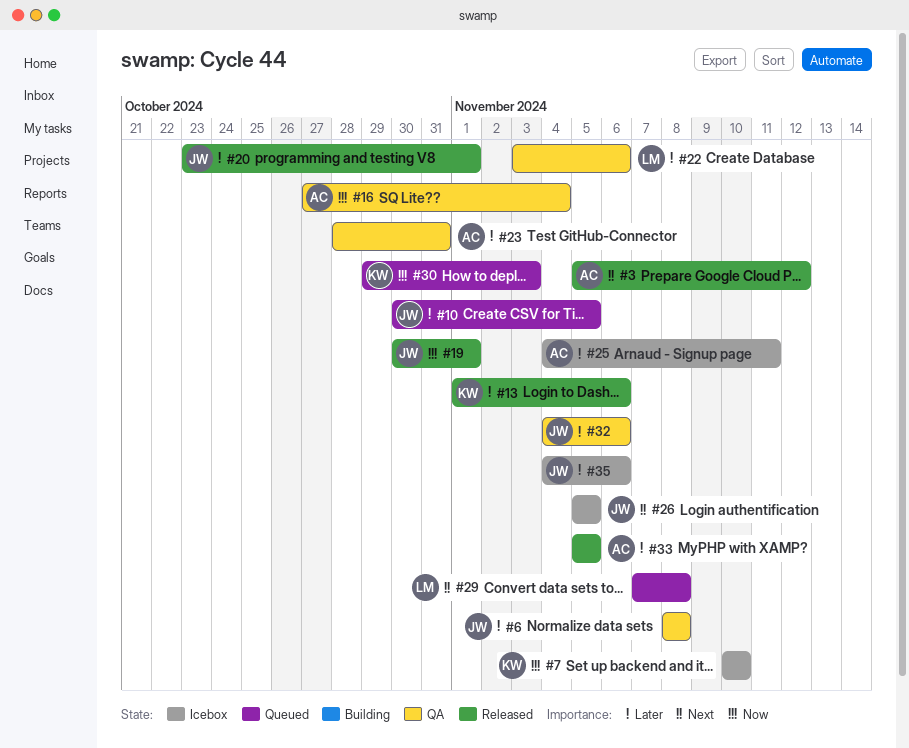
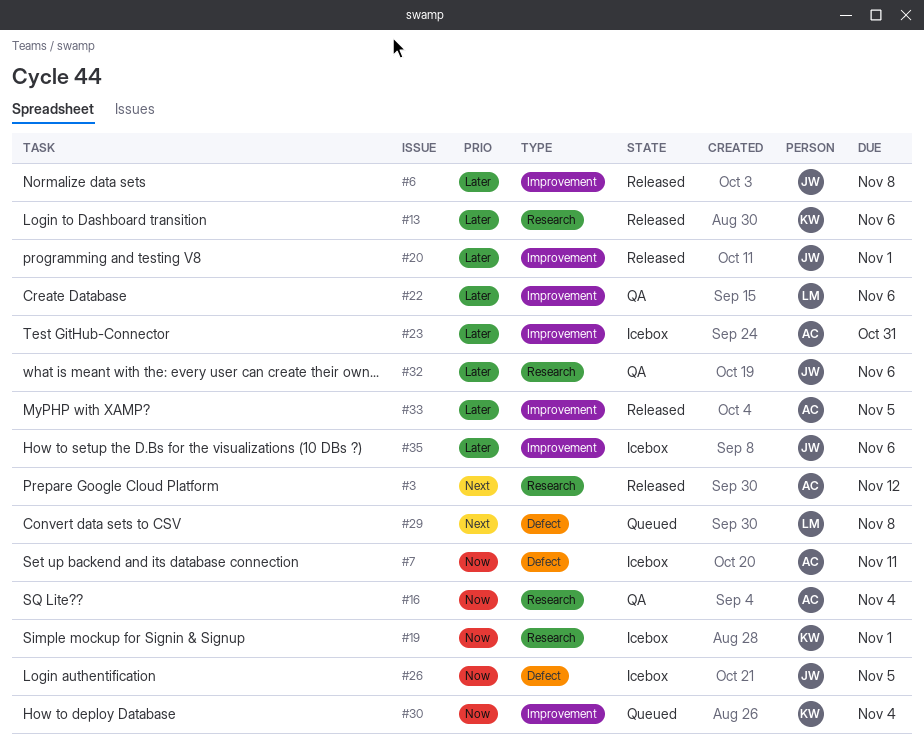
#6, status: QA -> Released
#7, owner: KW -> AC
#7, due: Nov 10 -> Nov 11
#10: present -> none
#19, status: Released -> Icebox
#19, owner: JW -> KW
#23, status: QA -> Icebox
#25: present -> none
#26, priority: Next -> Now
#30, due: Nov 3 -> Nov 4

